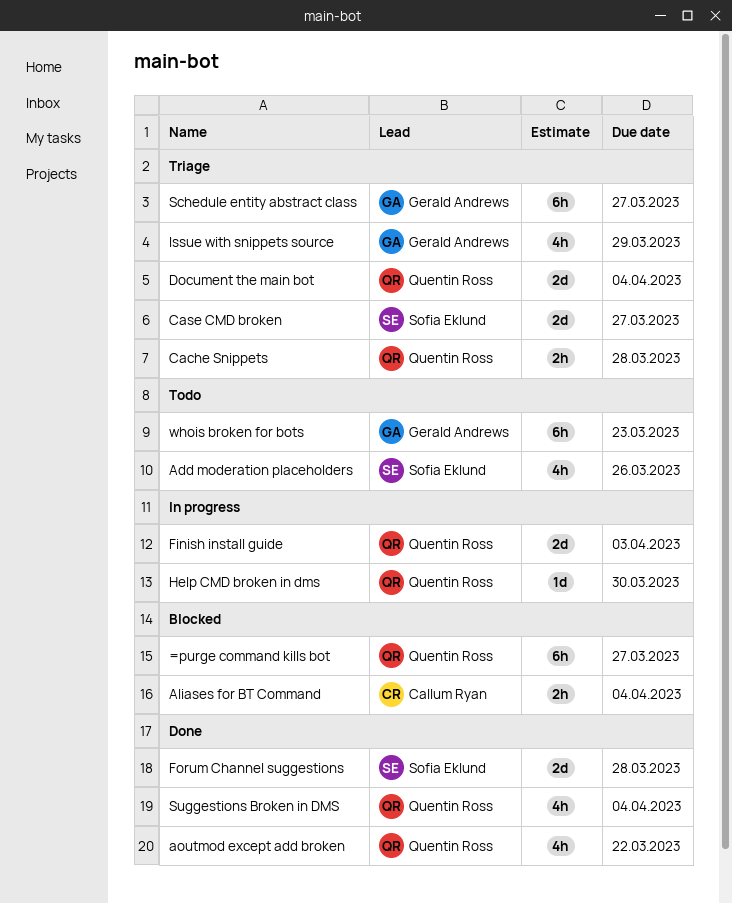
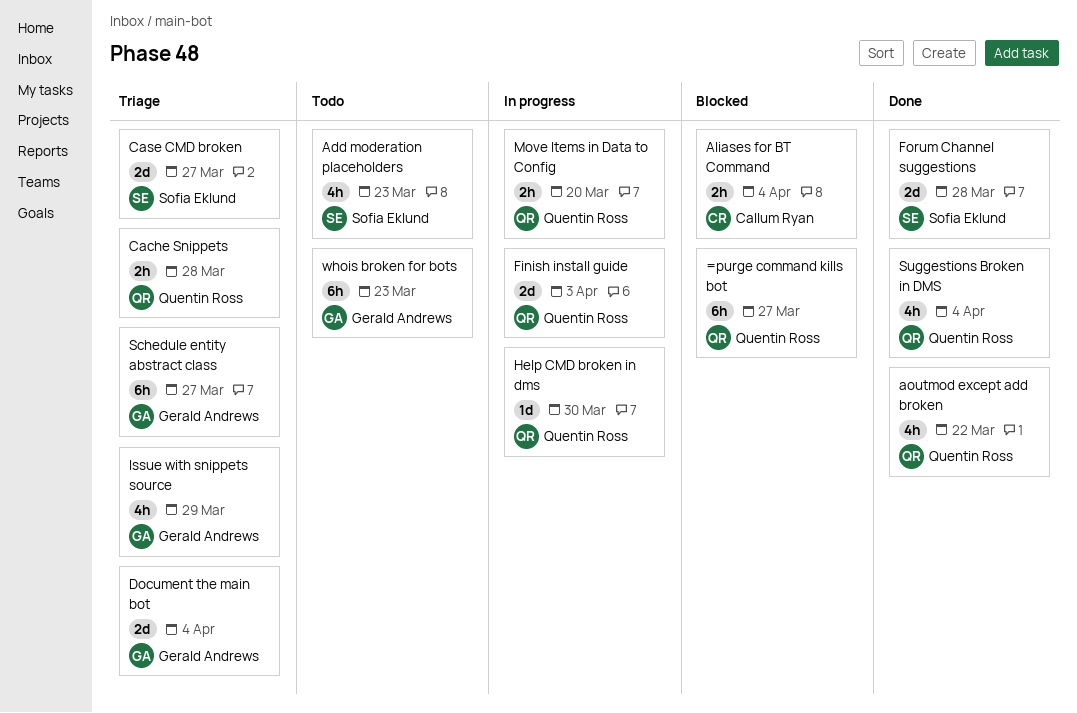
Add moderation placeholders, due: Mar 26 -> Mar 23
Document the main bot, owner: Quentin Ross -> Gerald Andrews
Move Items in Data to Config: none -> present

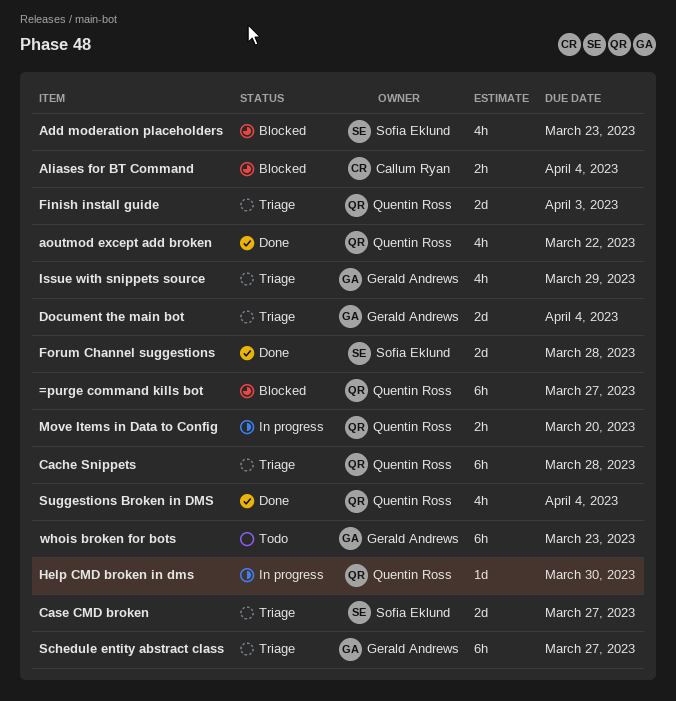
Add moderation placeholders, status: Todo -> Blocked
Cache Snippets, estimate: 2h -> 6h
Finish install guide, status: In progress -> Triage

